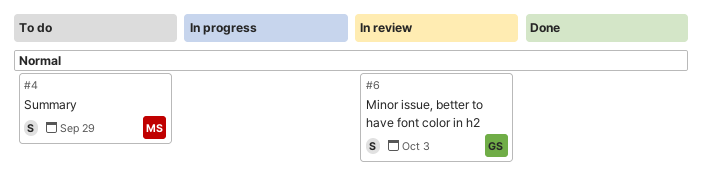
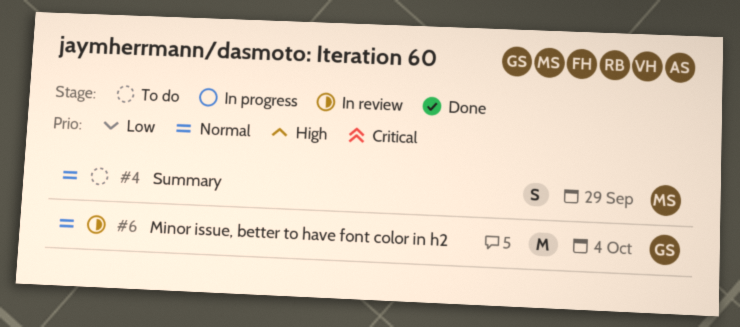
#6, estimate: S -> M
#6, due: Oct 3 -> Oct 4

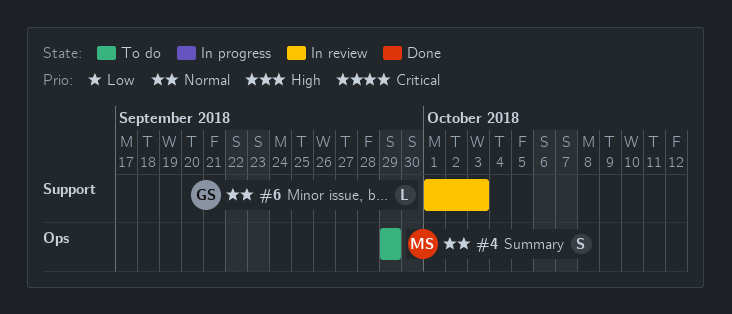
#6, estimate: M -> L
#6, due: Oct 4 -> Oct 3

